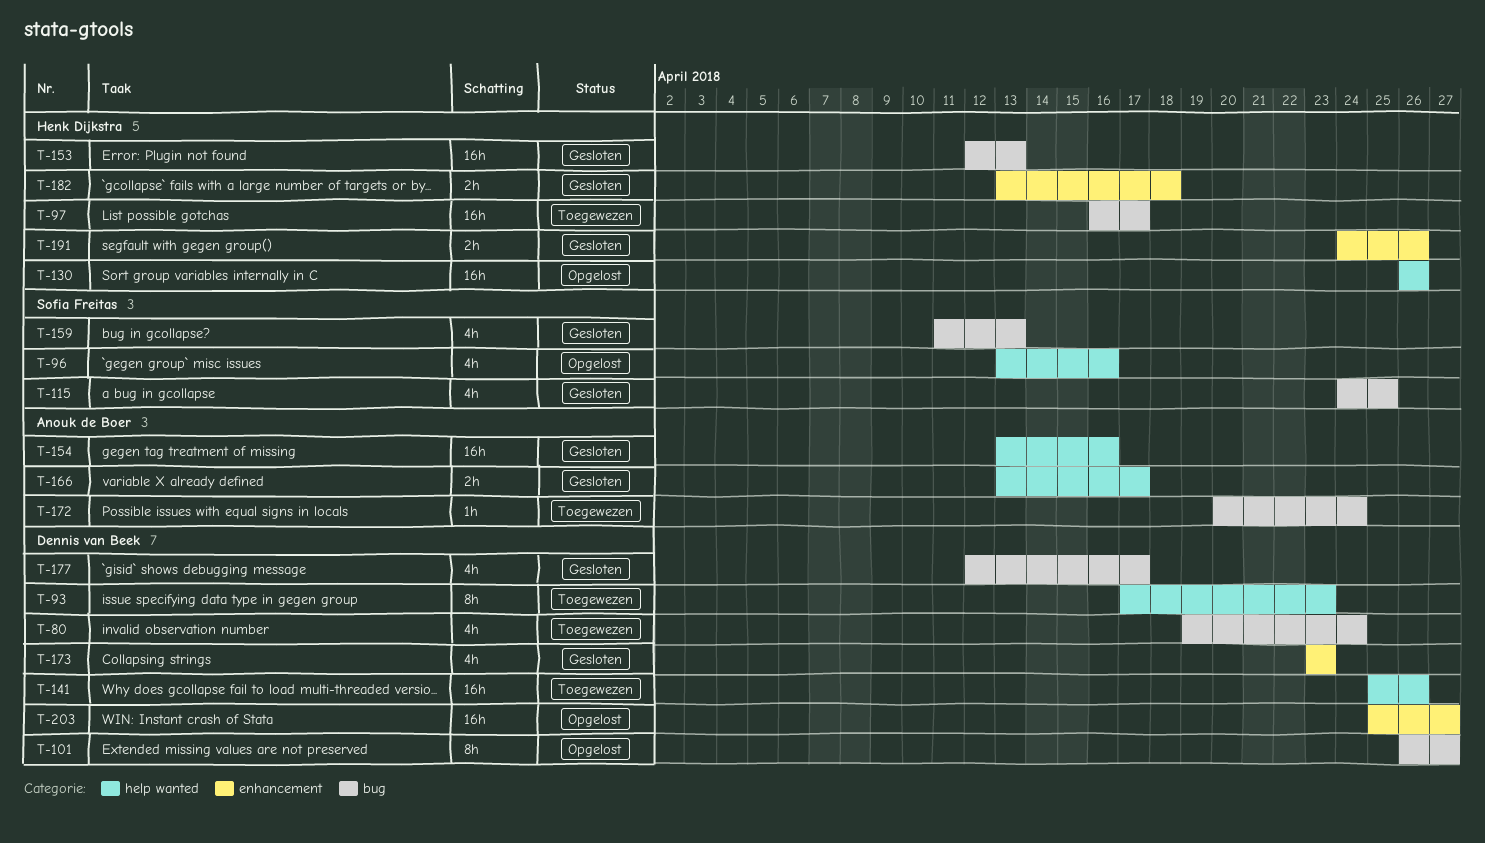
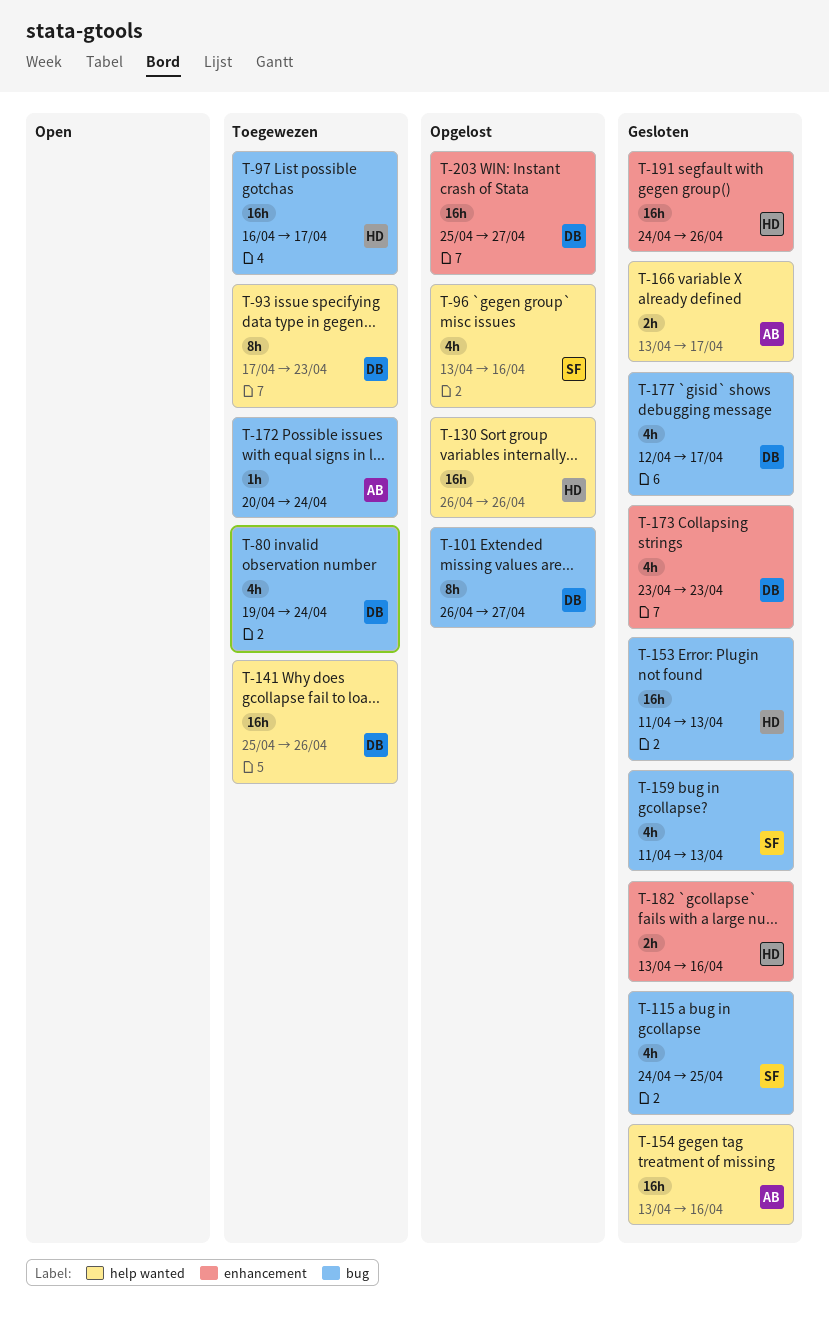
T-153, start: Apr 12 -> Apr 11
T-182, due: Apr 18 -> Apr 16
T-191, estimate: 2h -> 16h

